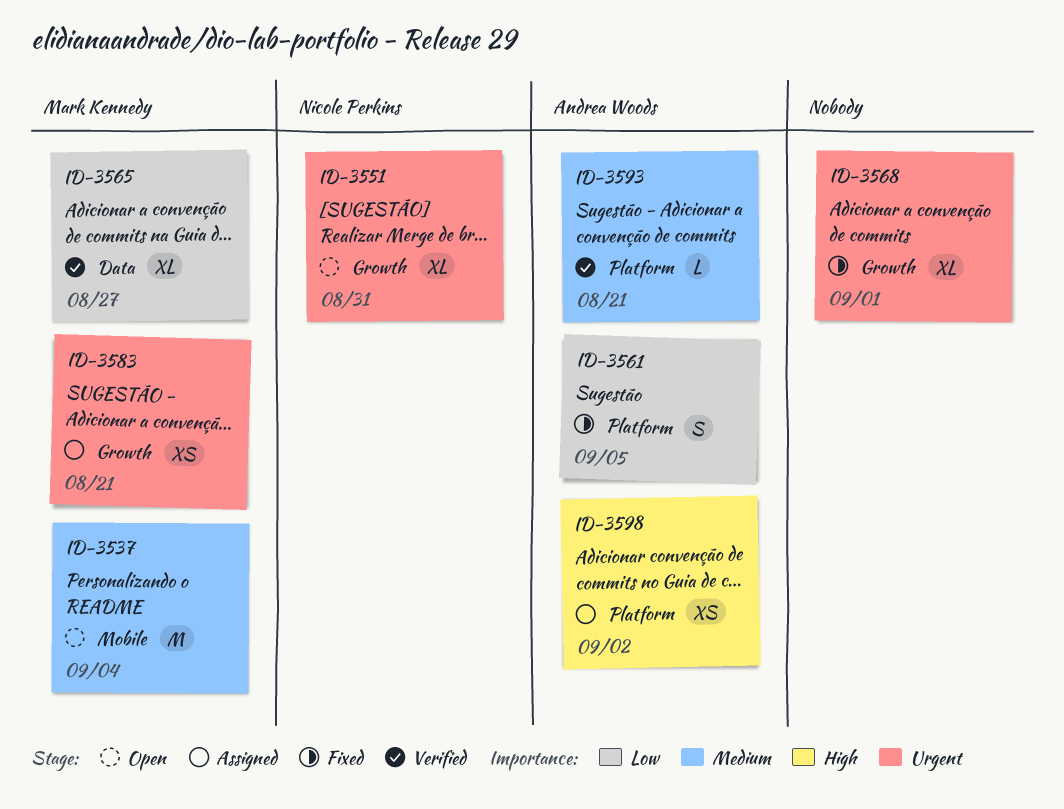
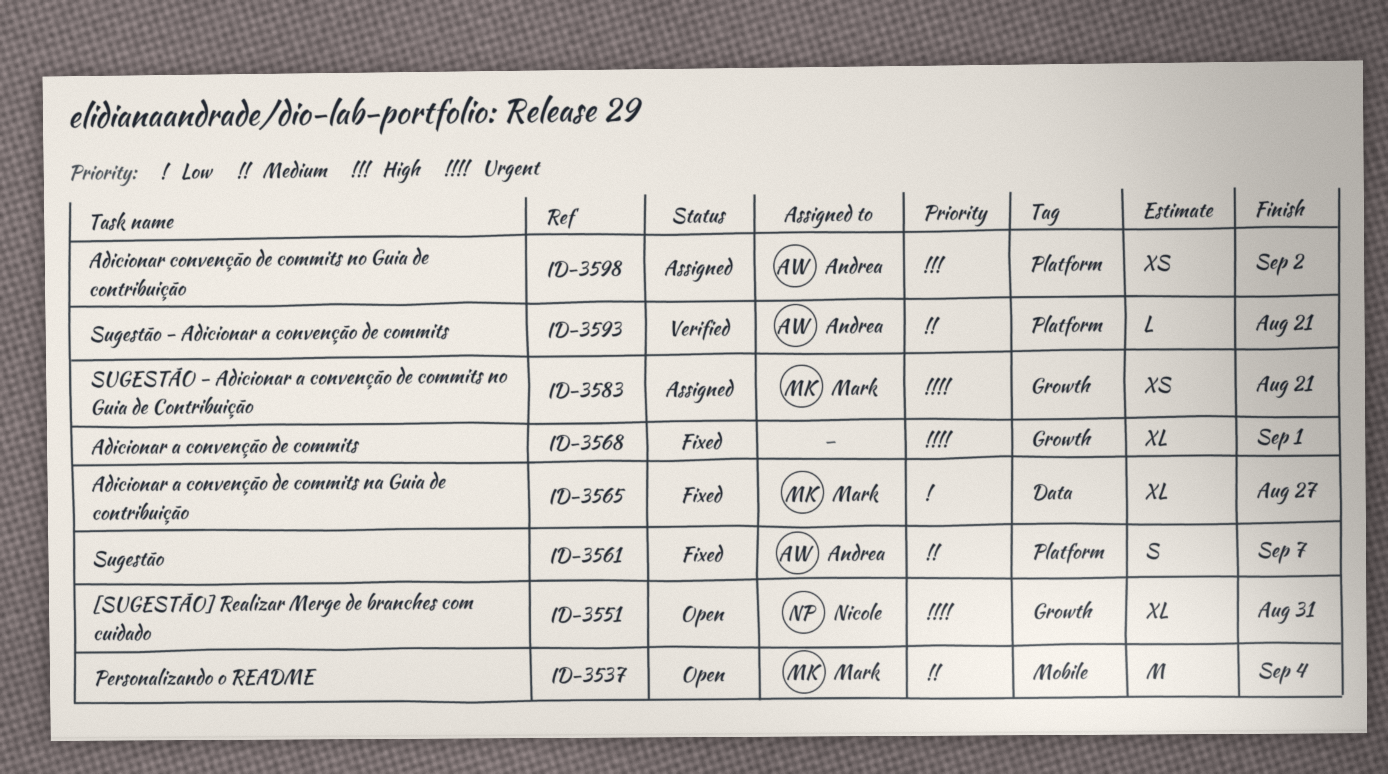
ID-3561, priority: Low -> Medium
ID-3561, due: Sep 5 -> Sep 7
ID-3565, status: Verified -> Fixed

